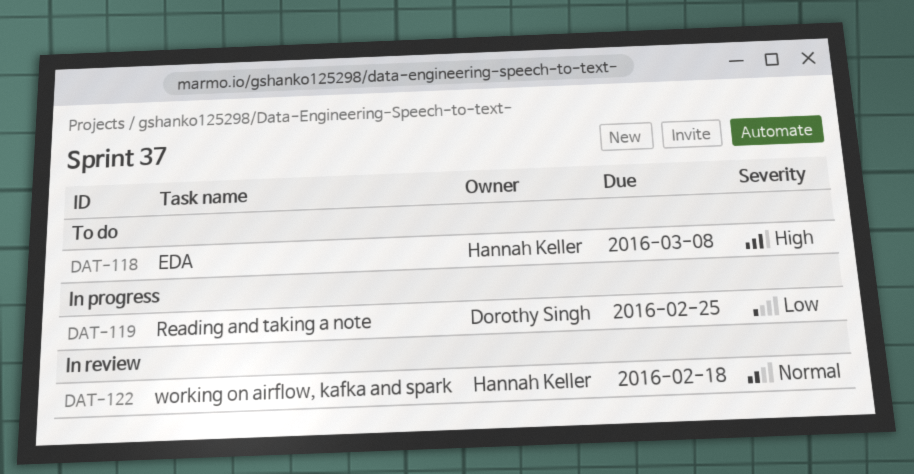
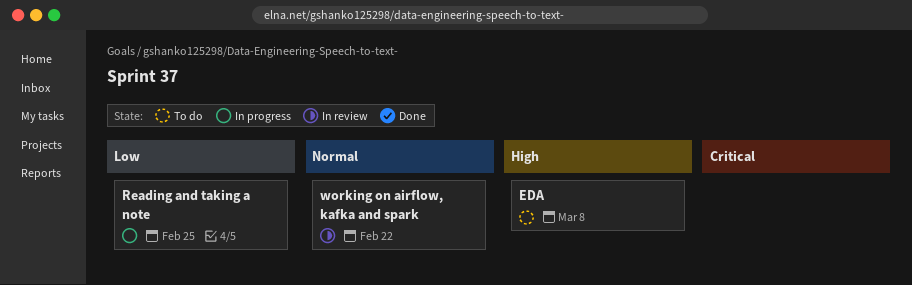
working on airflow, kafka and spark, due: Feb 18 -> Feb 22

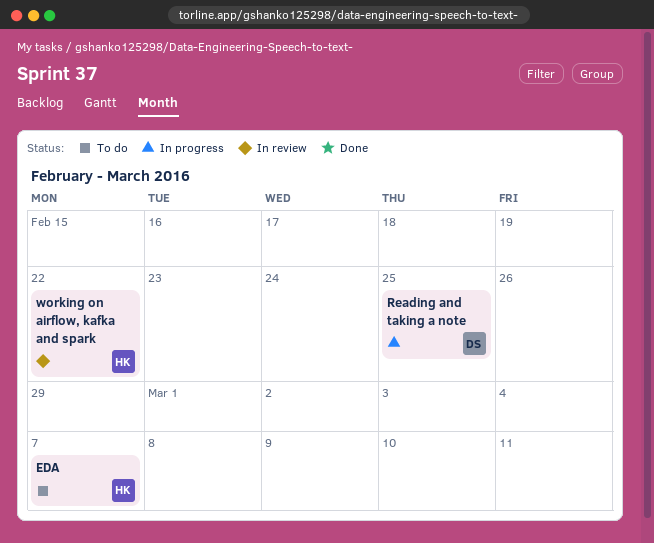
EDA, due: Mar 8 -> Mar 7

